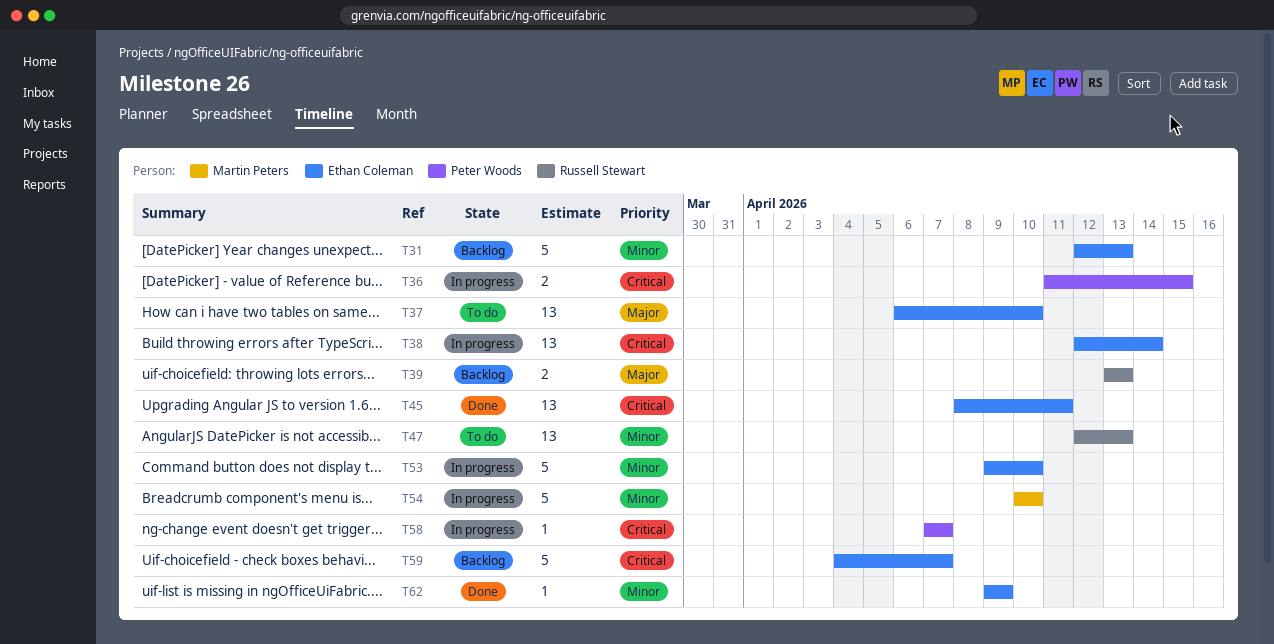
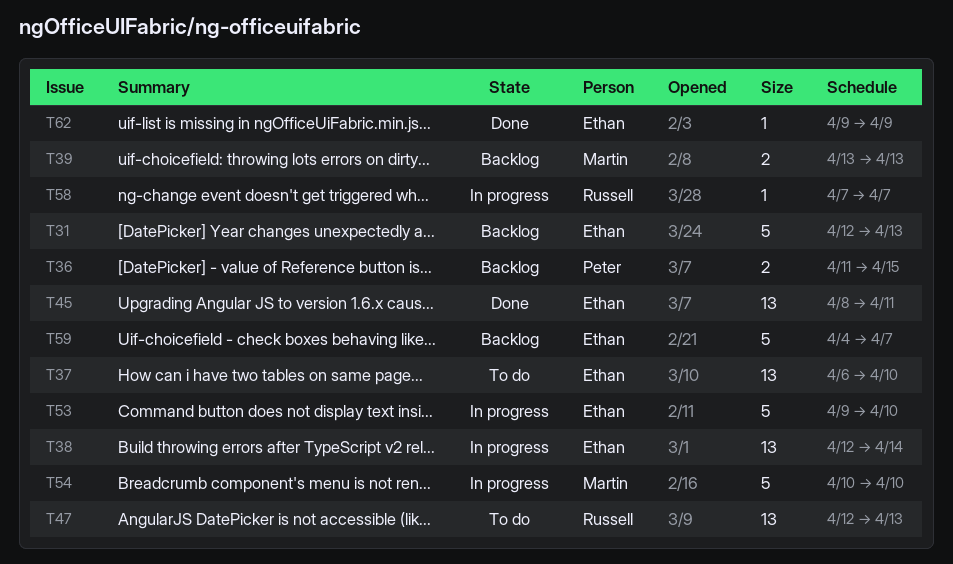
T36, status: In progress -> Backlog
T39, owner: Russell Stewart -> Martin Peters
T58, owner: Peter Woods -> Russell Stewart

